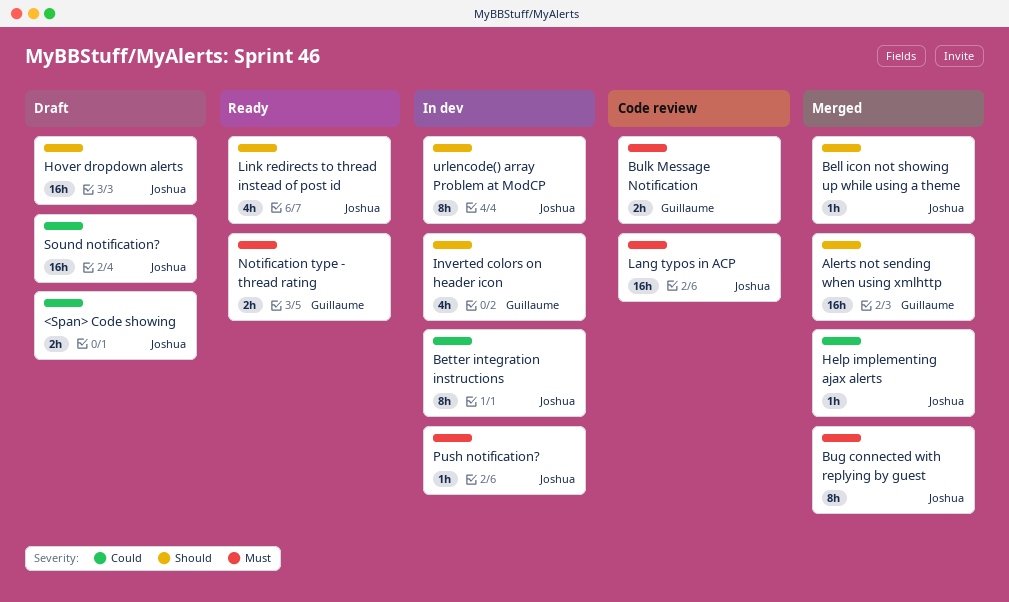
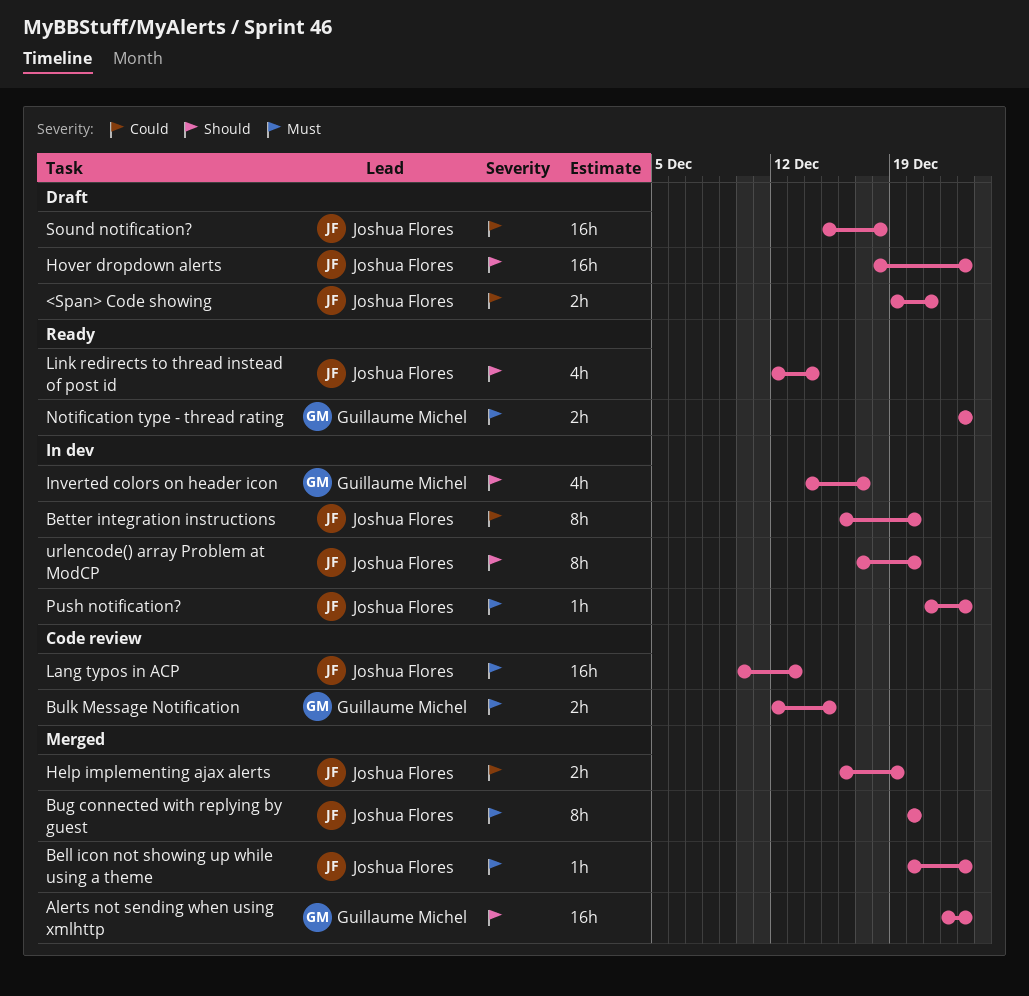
Bell icon not showing up while using a theme, priority: Should -> Must
Help implementing ajax alerts, estimate: 1h -> 2h

